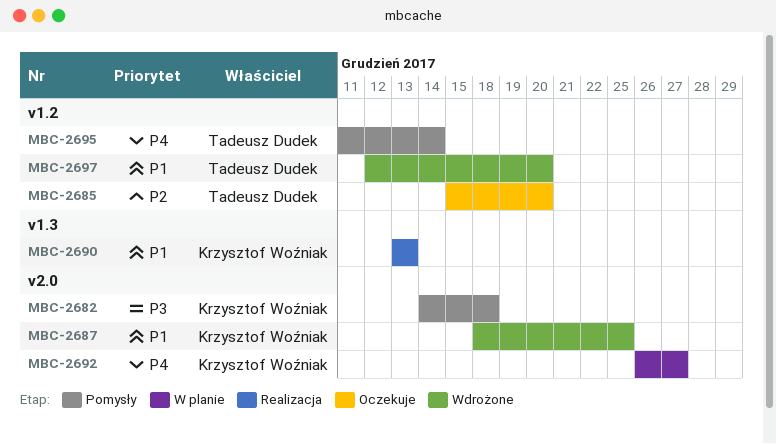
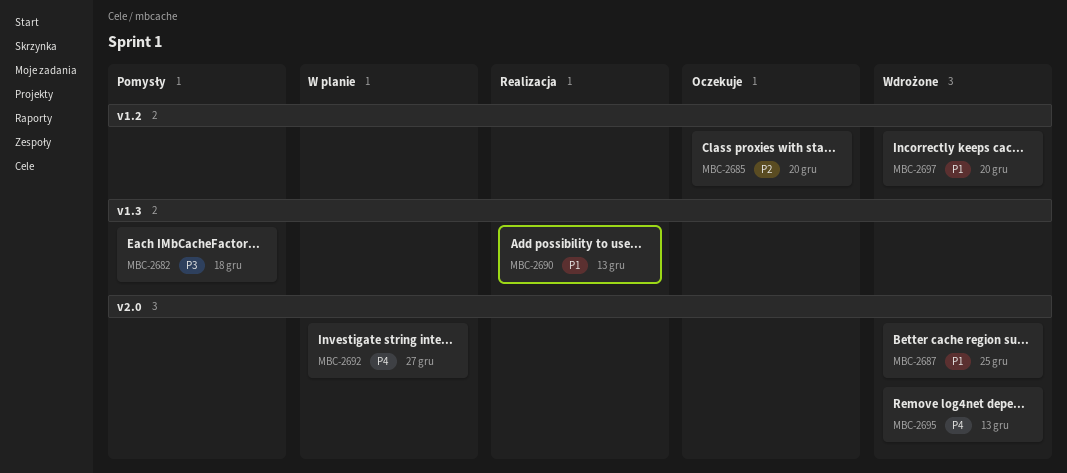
MBC-2682, label: v2.0 -> v1.3
MBC-2695, status: Pomysły -> Wdrożone
MBC-2695, label: v1.2 -> v2.0
MBC-2695, due: Dec 14 -> Dec 13

